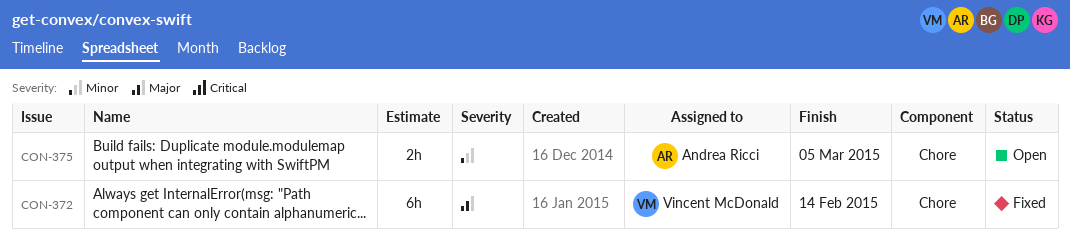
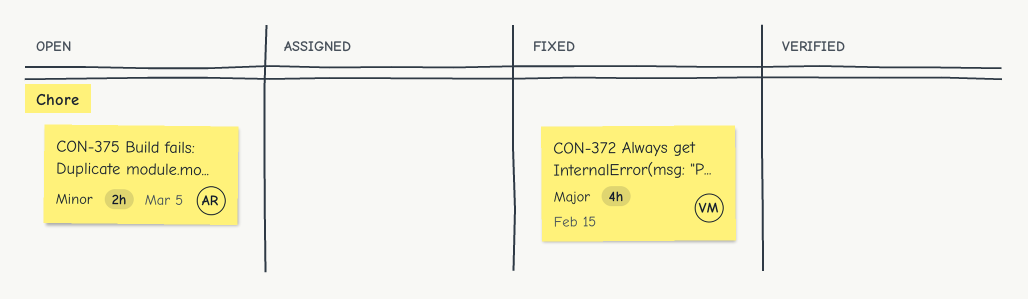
CON-372, estimate: 6h -> 4h
CON-372, due: Feb 14 -> Feb 15

